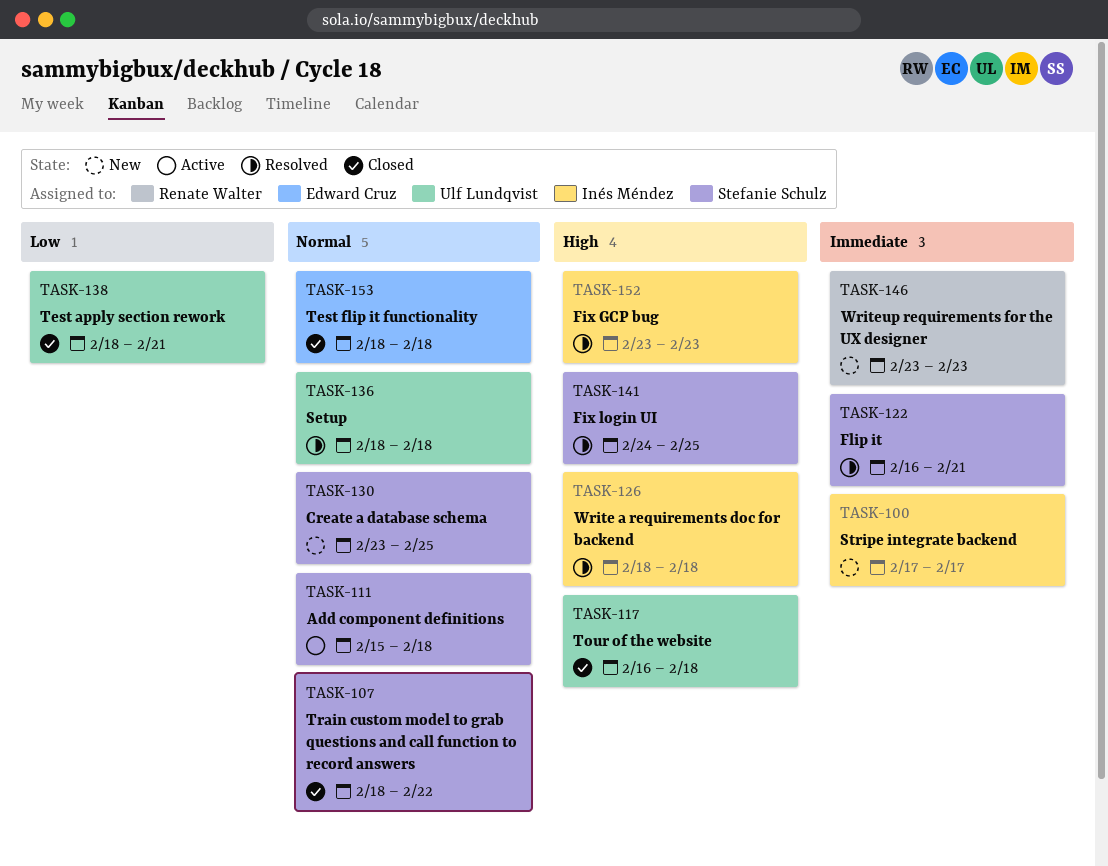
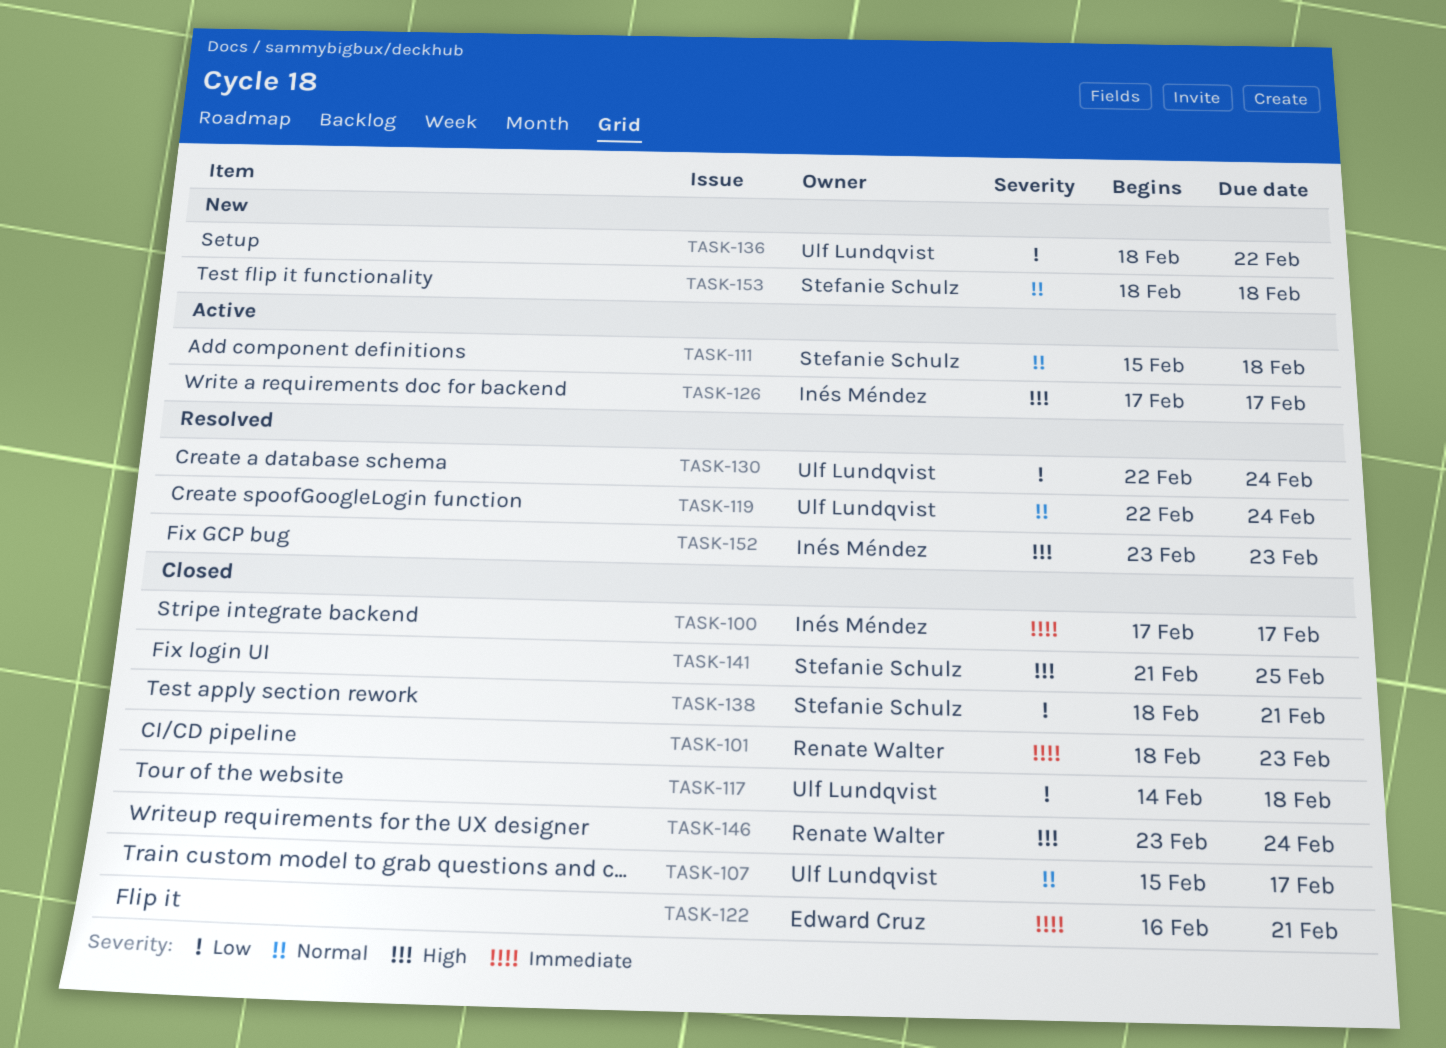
TASK-100, status: New -> Closed
TASK-101: none -> present
TASK-107, owner: Stefanie Schulz -> Ulf Lundqvist
TASK-107, start: Feb 18 -> Feb 15
TASK-107, due: Feb 22 -> Feb 17
TASK-117, priority: High -> Low
TASK-117, start: Feb 16 -> Feb 14
TASK-119: none -> present
TASK-122, status: Resolved -> Closed
TASK-122, owner: Stefanie Schulz -> Edward Cruz
TASK-126, status: Resolved -> Active
TASK-126, start: Feb 18 -> Feb 17
TASK-126, due: Feb 18 -> Feb 17
TASK-130, status: New -> Resolved
TASK-130, owner: Stefanie Schulz -> Ulf Lundqvist
TASK-130, priority: Normal -> Low
TASK-130, start: Feb 23 -> Feb 22
TASK-130, due: Feb 25 -> Feb 24
TASK-136, status: Resolved -> New
TASK-136, priority: Normal -> Low
TASK-136, due: Feb 18 -> Feb 22
TASK-138, owner: Ulf Lundqvist -> Stefanie Schulz
TASK-141, status: Resolved -> Closed
TASK-141, start: Feb 24 -> Feb 21
TASK-146, status: New -> Closed
TASK-146, priority: Immediate -> High
TASK-146, due: Feb 23 -> Feb 24
TASK-153, status: Closed -> New
TASK-153, owner: Edward Cruz -> Stefanie Schulz

